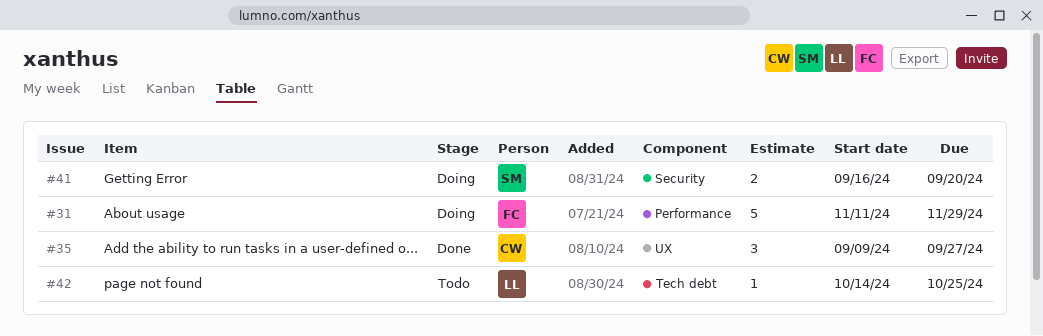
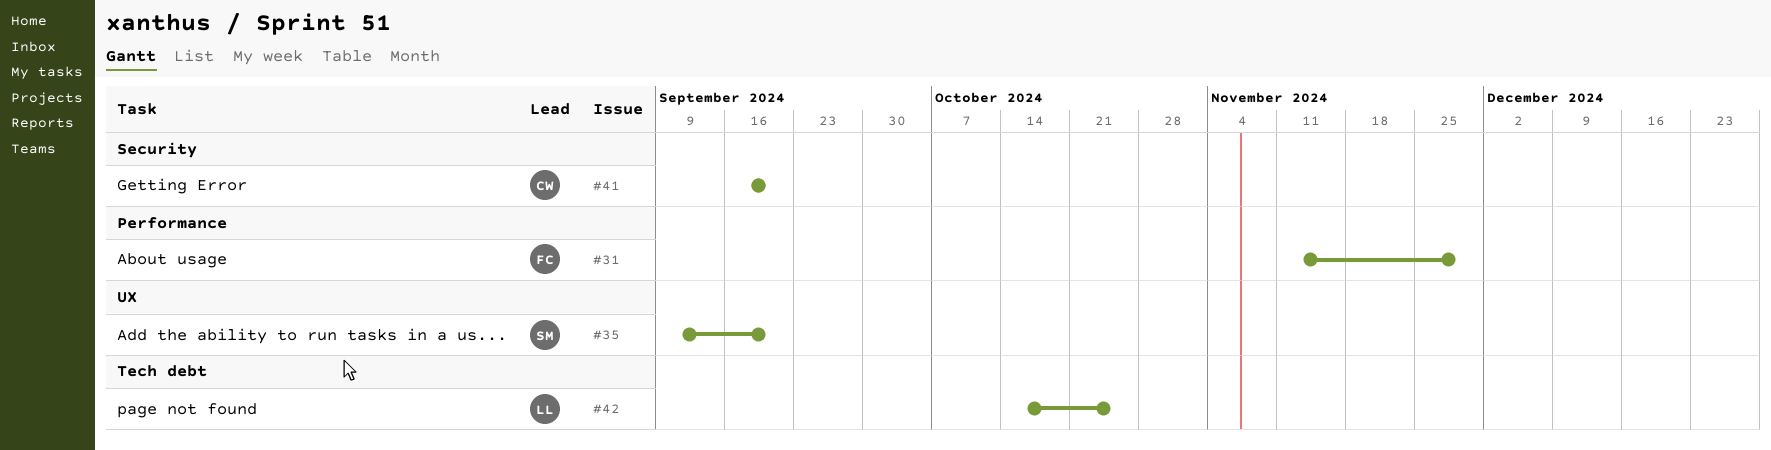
#35, owner: CW -> SM
#35, due: Sep 27 -> Sep 20
#41, owner: SM -> CW

